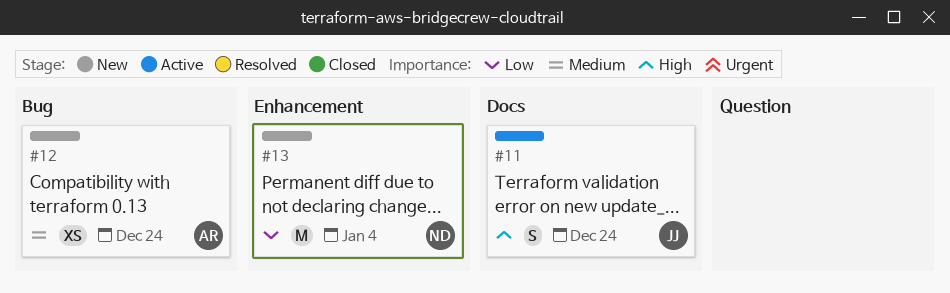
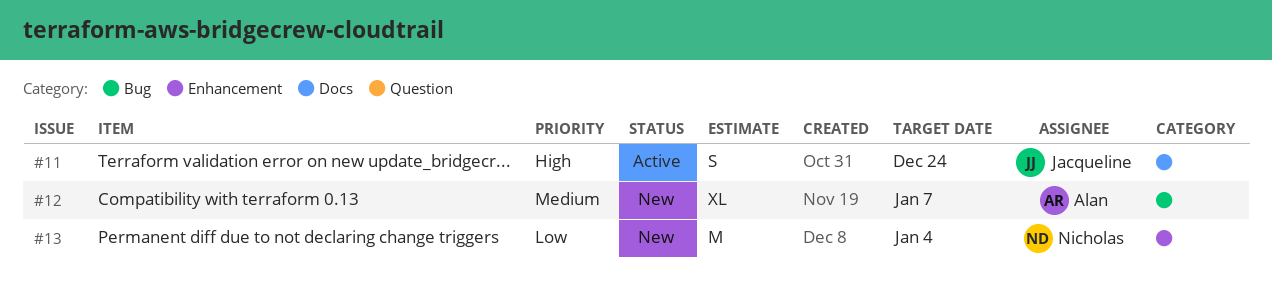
#12, estimate: XS -> XL
#12, due: Dec 24 -> Jan 7

